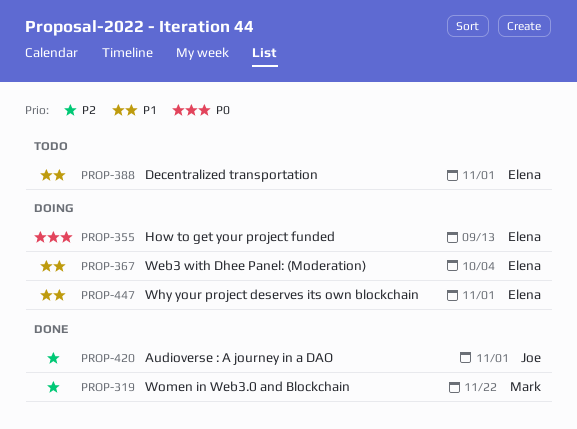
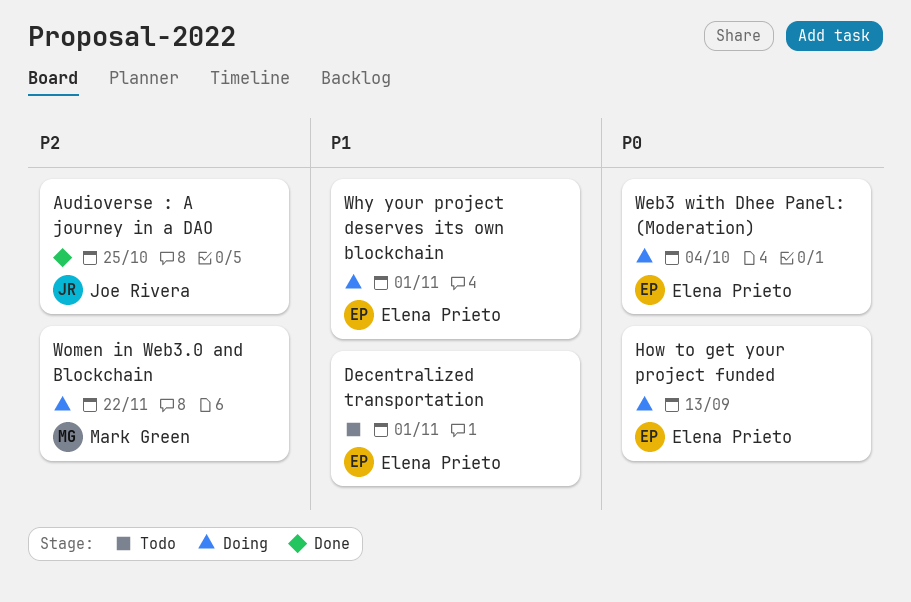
Audioverse : A journey in a DAO, due: Nov 1 -> Oct 25
Web3 with Dhee Panel: (Moderation), priority: P1 -> P0
Women in Web3.0 and Blockchain, status: Done -> Doing

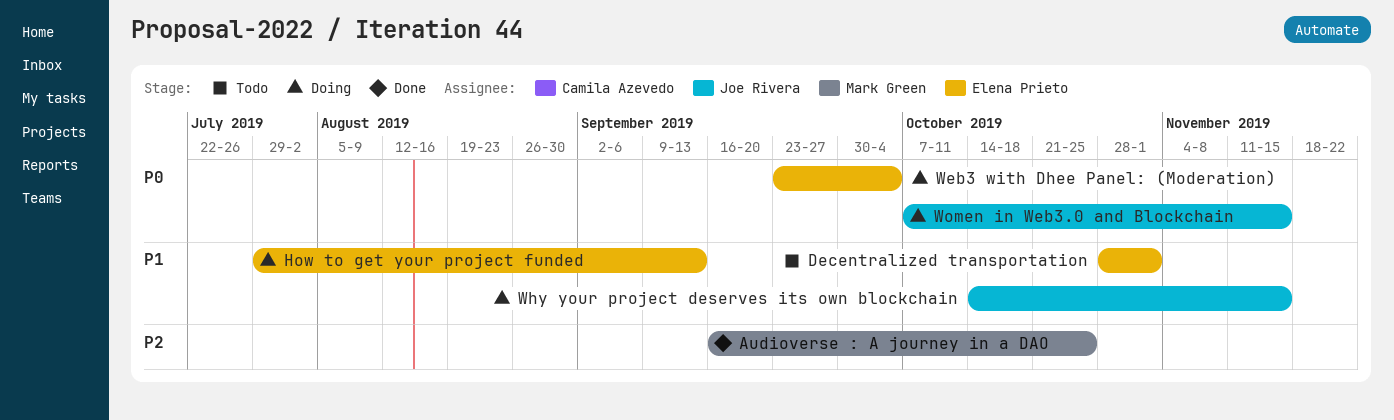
Audioverse : A journey in a DAO, owner: Joe Rivera -> Mark Green
How to get your project funded, priority: P0 -> P1
Why your project deserves its own blockchain, owner: Elena Prieto -> Joe Rivera
Why your project deserves its own blockchain, due: Nov 1 -> Nov 15
Women in Web3.0 and Blockchain, owner: Mark Green -> Joe Rivera
Women in Web3.0 and Blockchain, priority: P2 -> P0
Women in Web3.0 and Blockchain, due: Nov 22 -> Nov 15

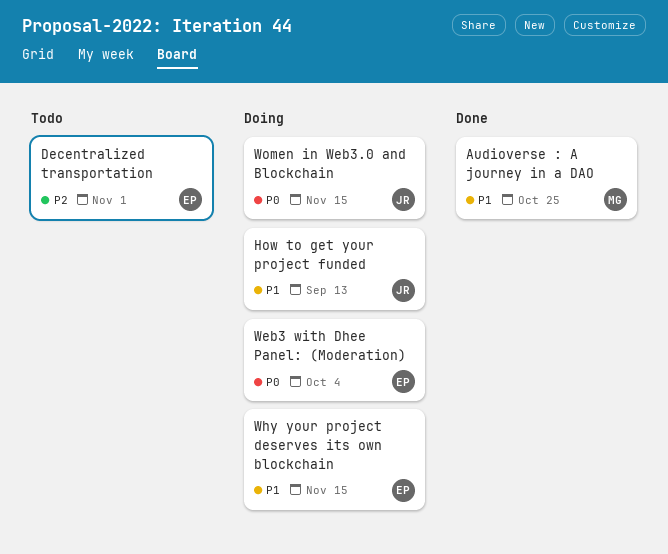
Audioverse : A journey in a DAO, priority: P2 -> P1
Decentralized transportation, priority: P1 -> P2
How to get your project funded, owner: Elena Prieto -> Joe Rivera
Why your project deserves its own blockchain, owner: Joe Rivera -> Elena Prieto

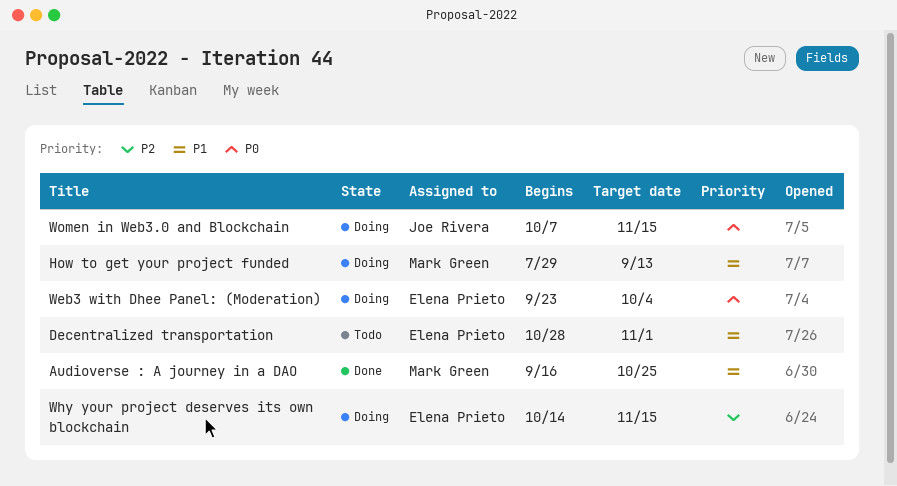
Decentralized transportation, priority: P2 -> P1
How to get your project funded, owner: Joe Rivera -> Mark Green
Why your project deserves its own blockchain, priority: P1 -> P2

